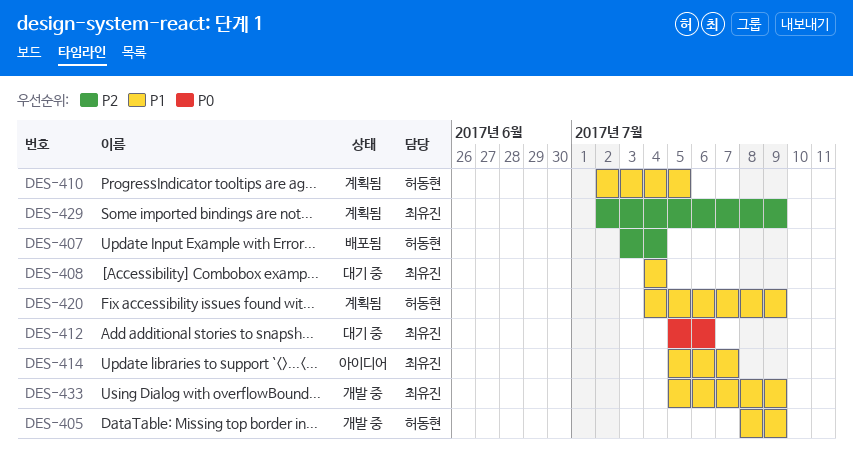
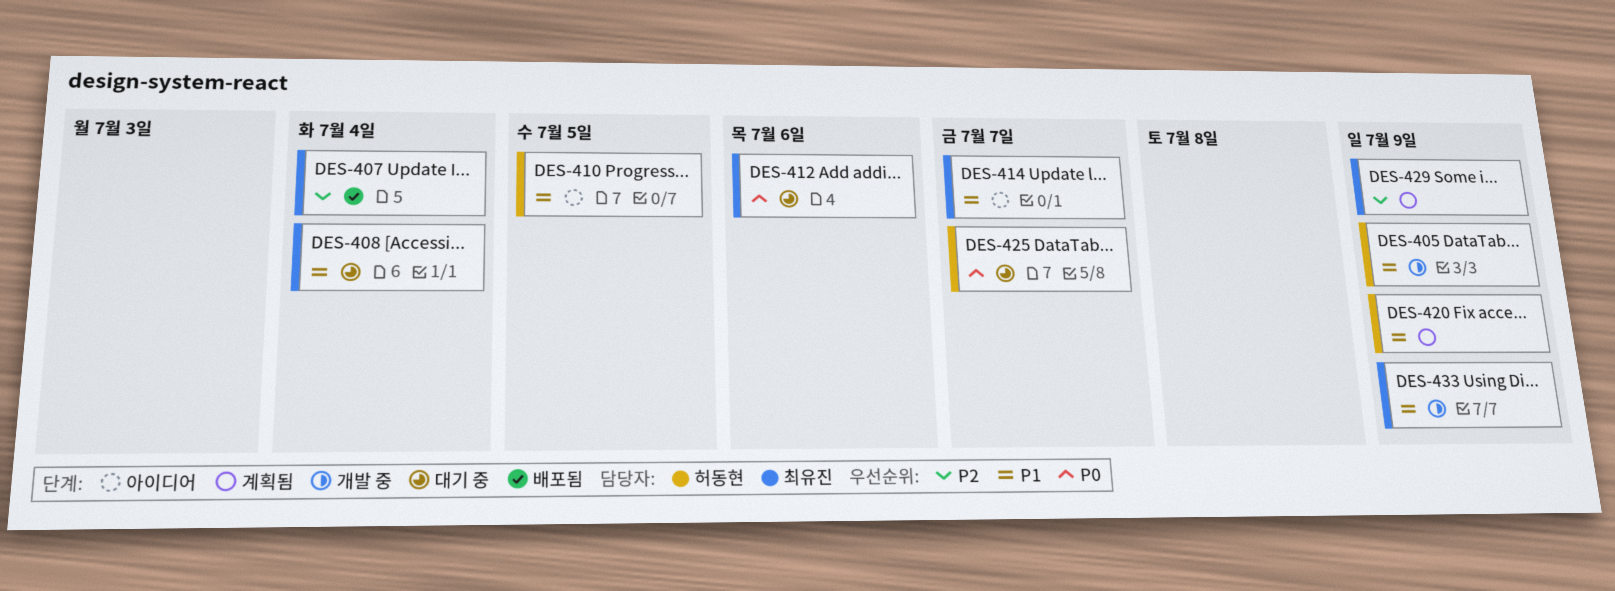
DES-407, owner: 허동현 -> 최유진
DES-410, status: 계획됨 -> 아이디어
DES-425: none -> present

